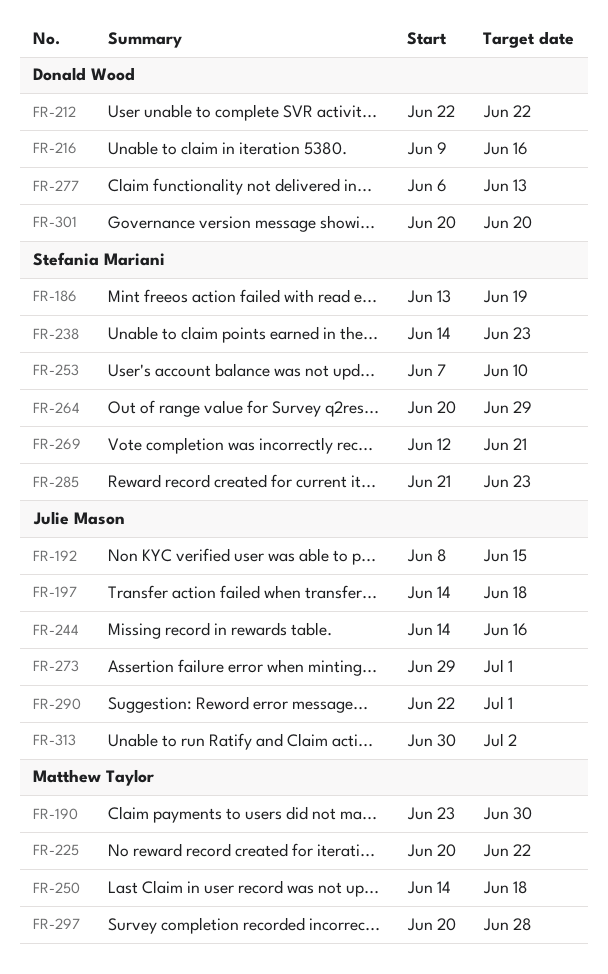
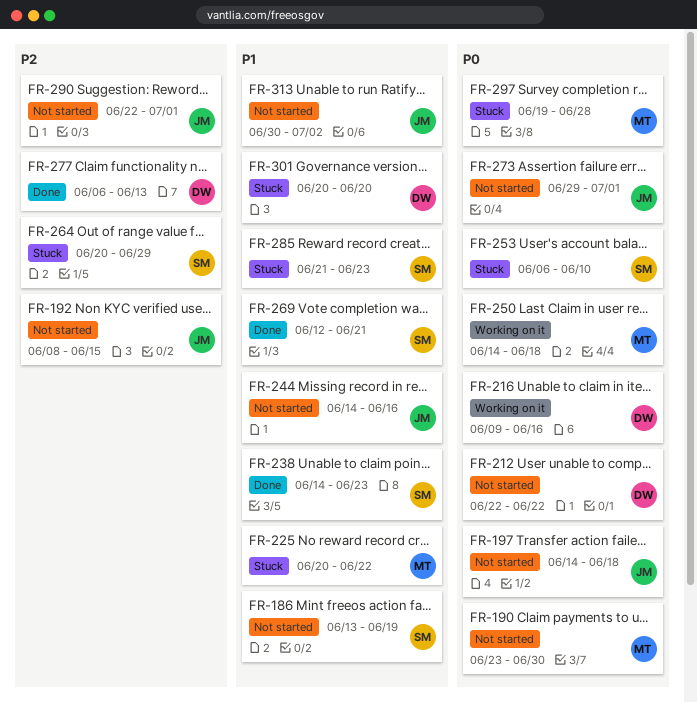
FR-253, start: Jun 7 -> Jun 6
FR-297, start: Jun 20 -> Jun 19

